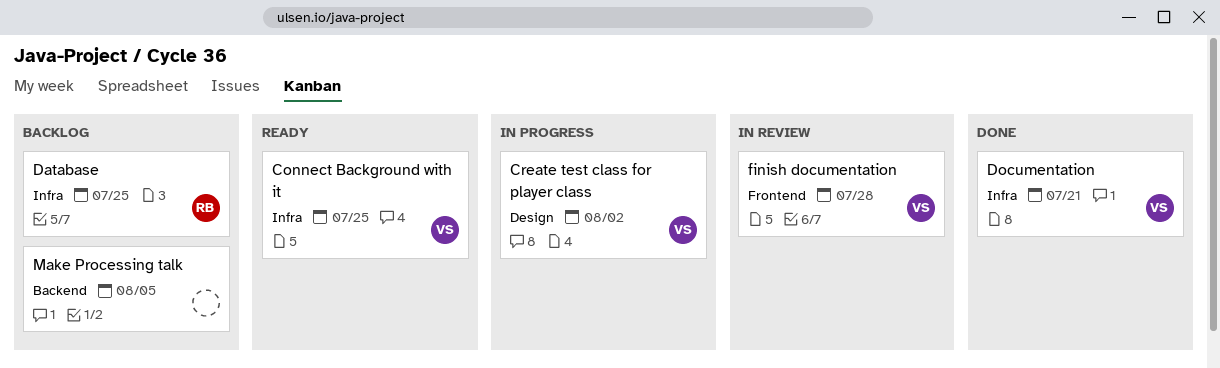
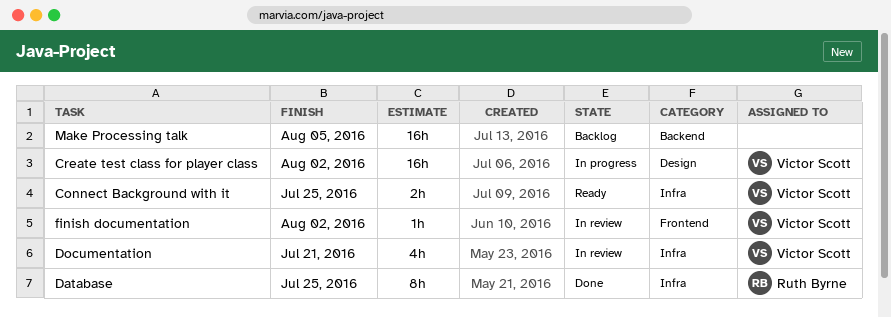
Database, status: Backlog -> Done
Documentation, status: Done -> In review
finish documentation, due: Jul 28 -> Aug 2

